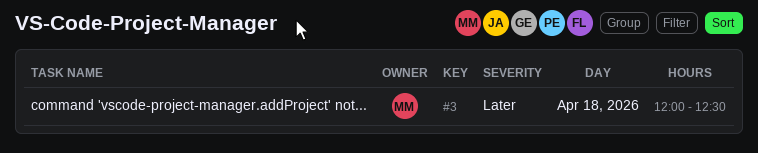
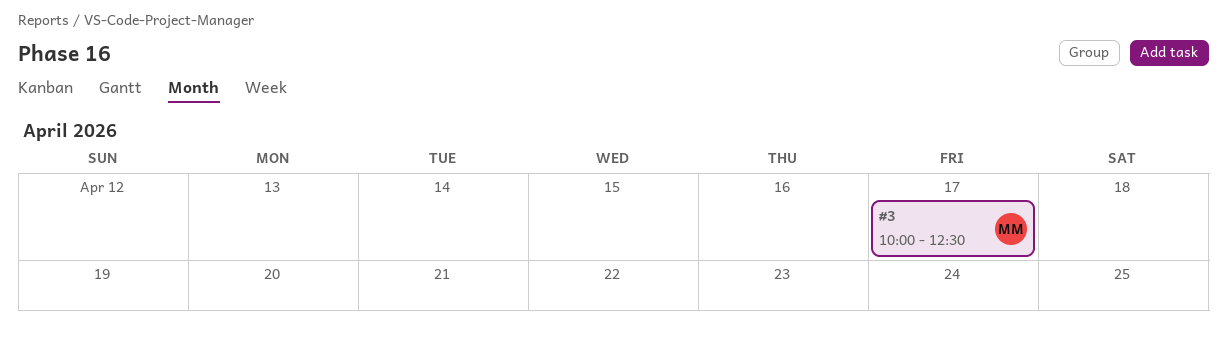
#3, day: Apr 18 -> Apr 17
#3, begins: 12:00 -> 10:00

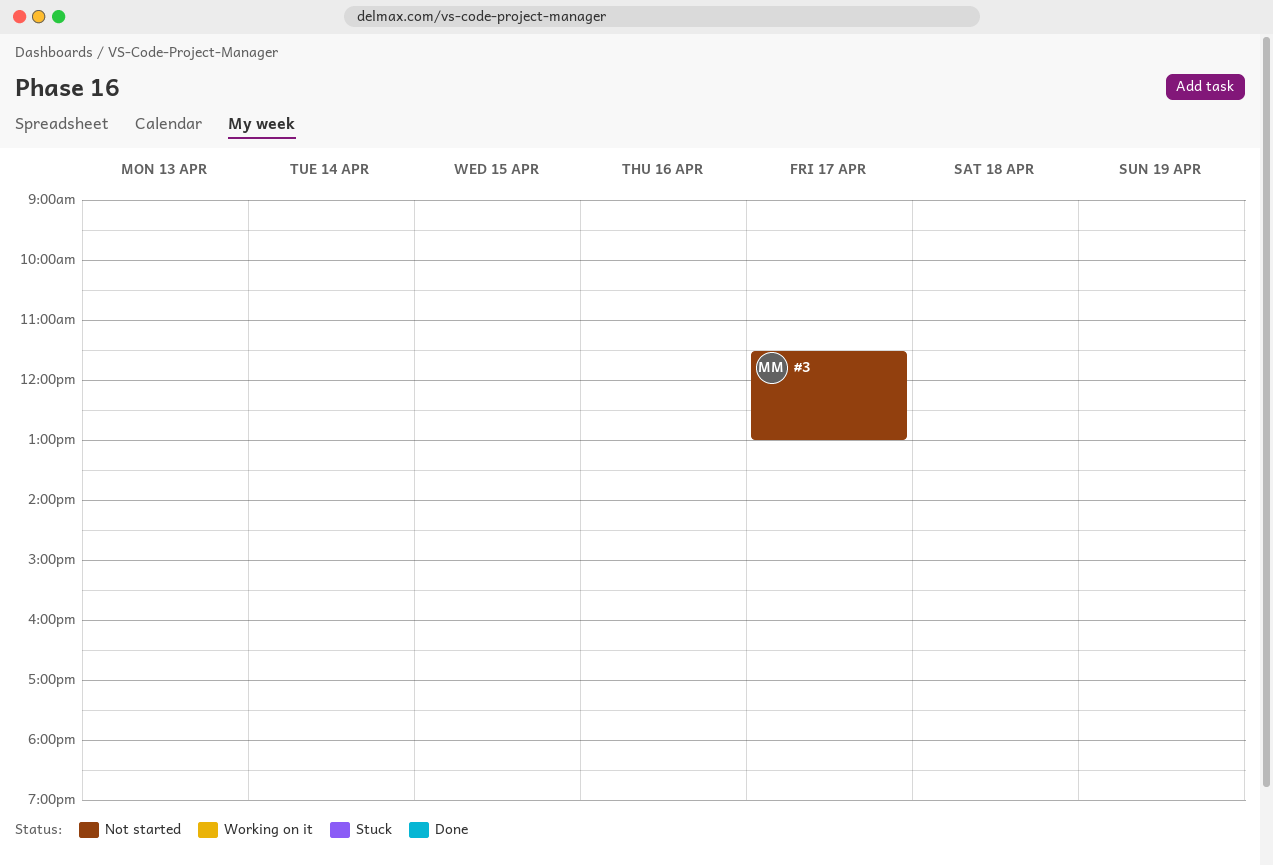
#3, begins: 10:00 -> 11:30
#3, ends: 12:30 -> 13:00

